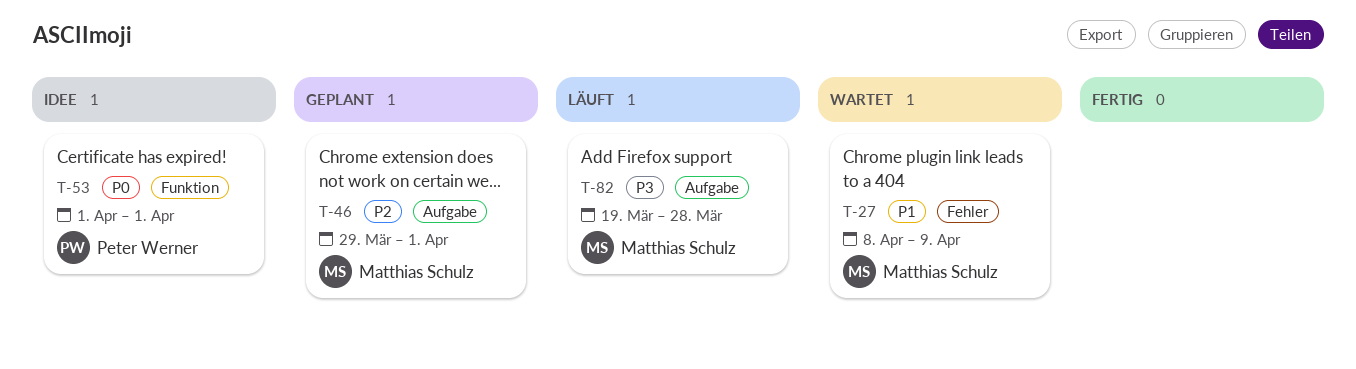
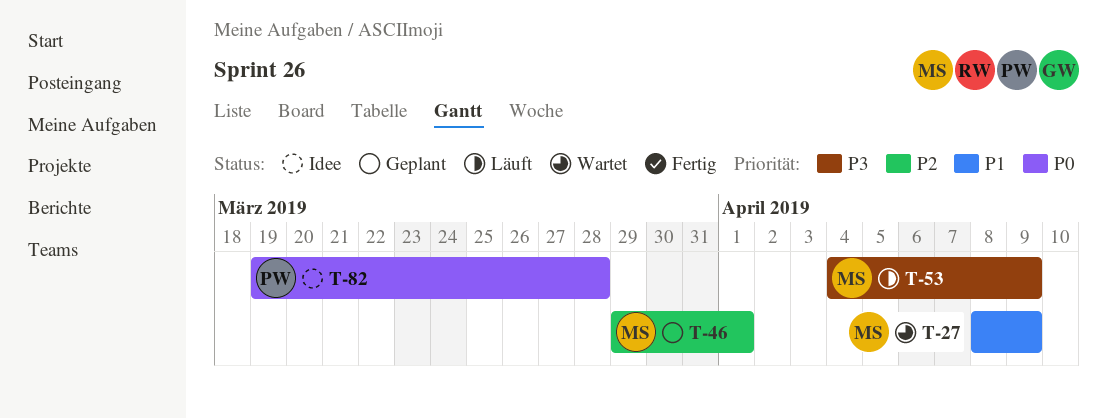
T-53, status: Idee -> Läuft
T-53, owner: Peter Werner -> Matthias Schulz
T-53, priority: P0 -> P3
T-53, start: Apr 1 -> Apr 4
T-53, due: Apr 1 -> Apr 9
T-82, status: Läuft -> Idee
T-82, owner: Matthias Schulz -> Peter Werner
T-82, priority: P3 -> P0

